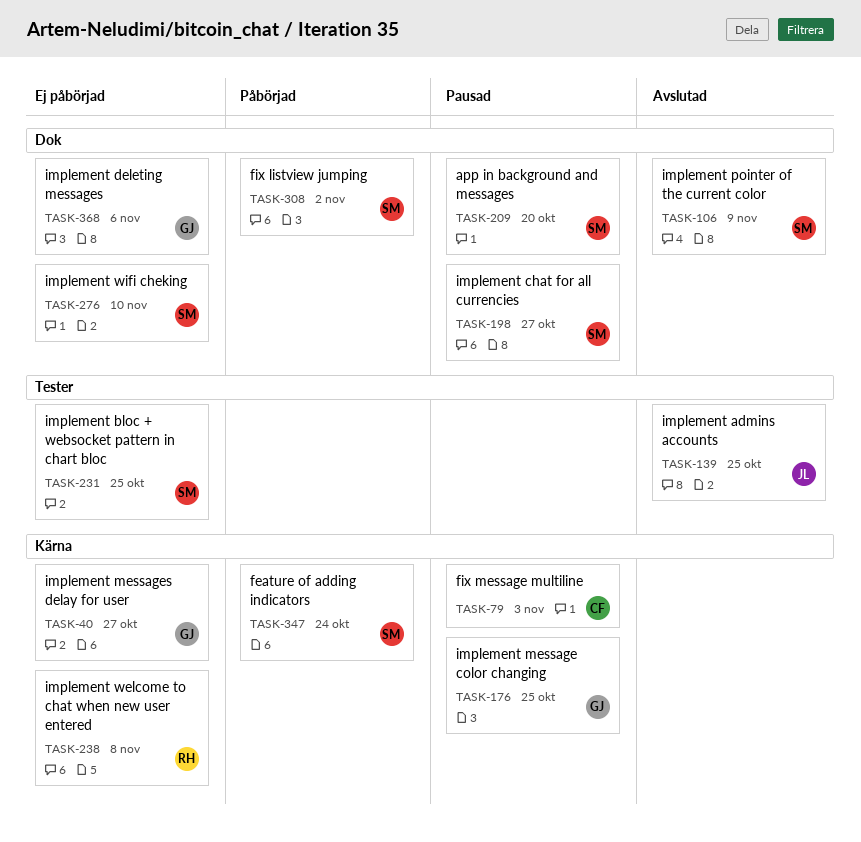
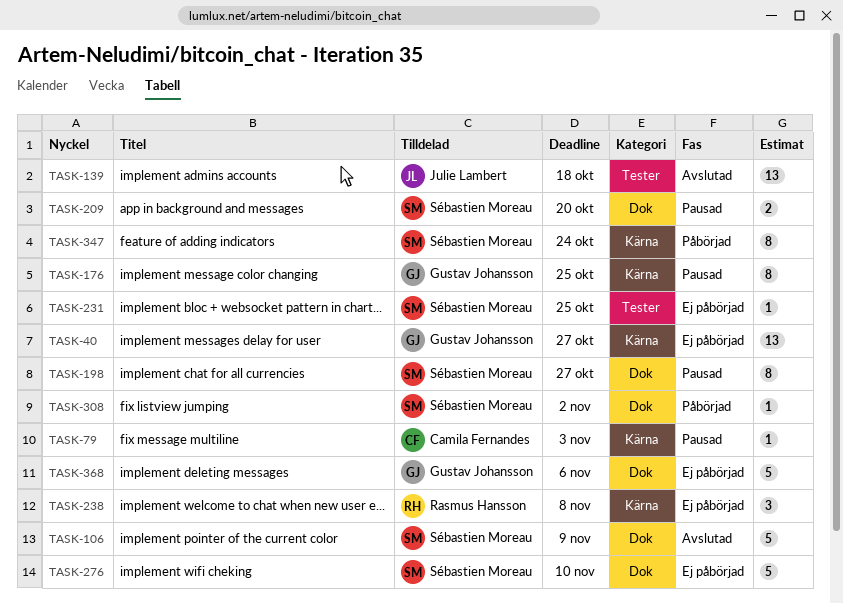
TASK-139, due: Oct 25 -> Oct 18

